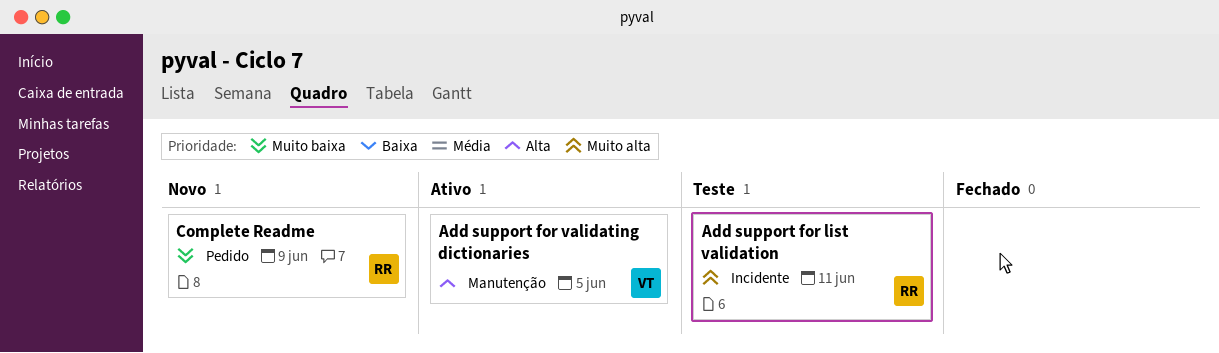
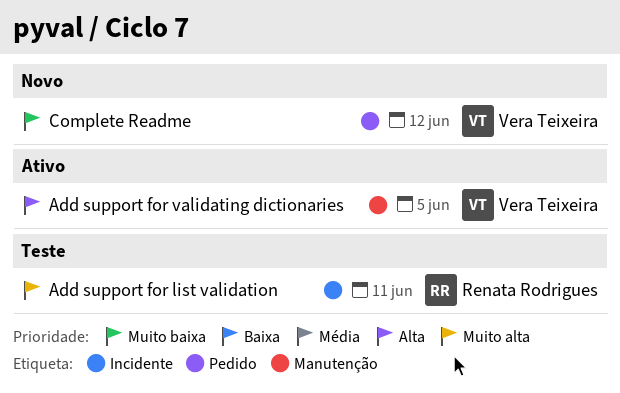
Complete Readme, owner: Renata Rodrigues -> Vera Teixeira
Complete Readme, due: Jun 9 -> Jun 12

